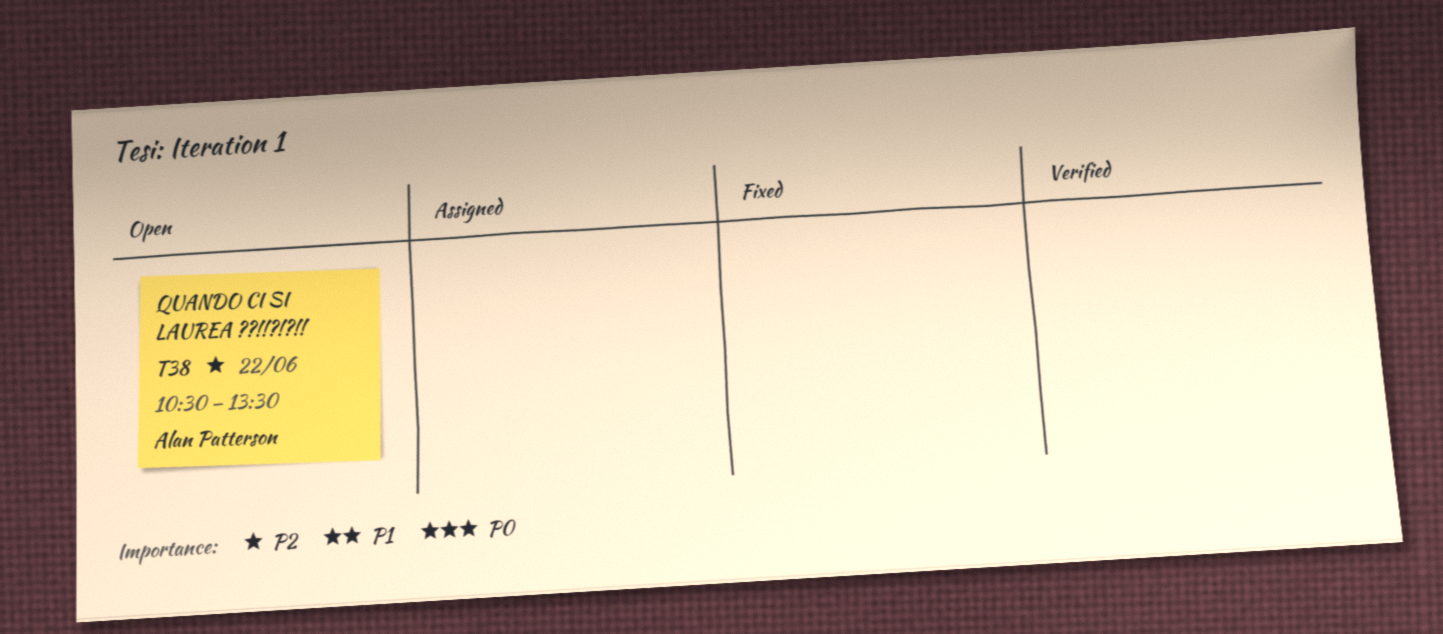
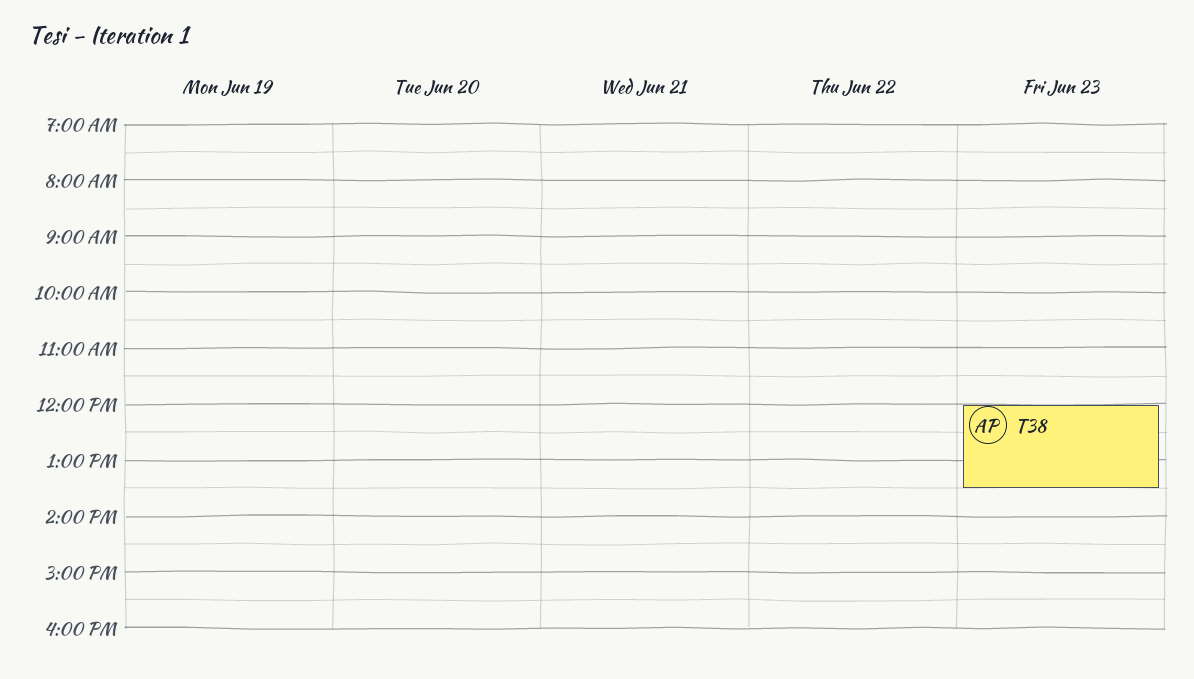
T38, day: Jun 22 -> Jun 23
T38, begins: 10:30 -> 12:00

